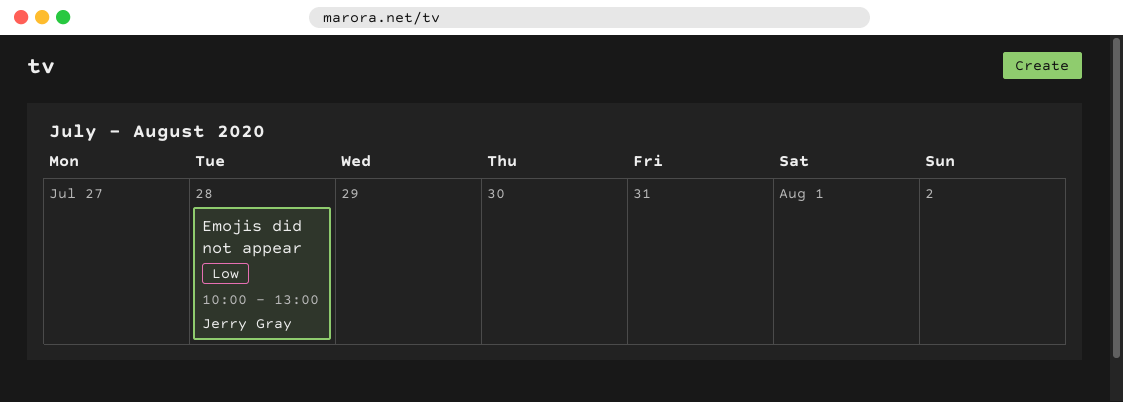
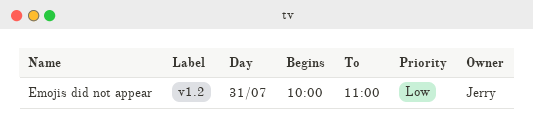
Emojis did not appear, day: Jul 28 -> Jul 31
Emojis did not appear, ends: 13:00 -> 11:00

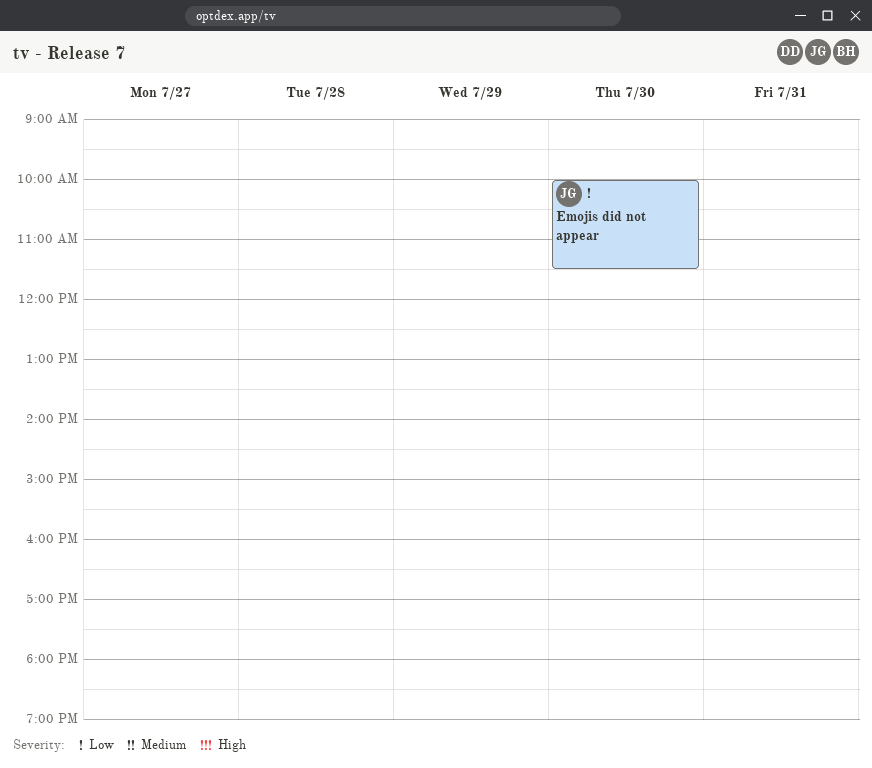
Emojis did not appear, day: Jul 31 -> Jul 30
Emojis did not appear, ends: 11:00 -> 11:30

